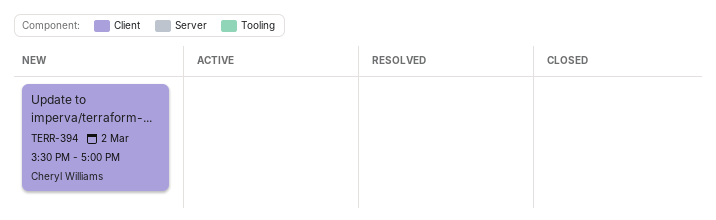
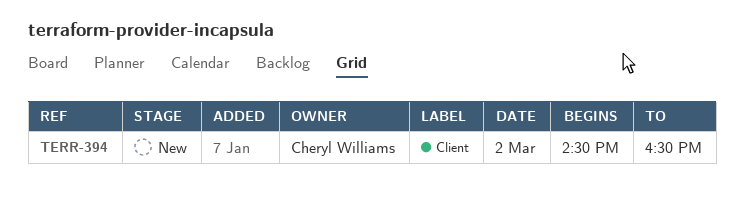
TERR-394, begins: 15:30 -> 14:30
TERR-394, ends: 17:00 -> 16:30

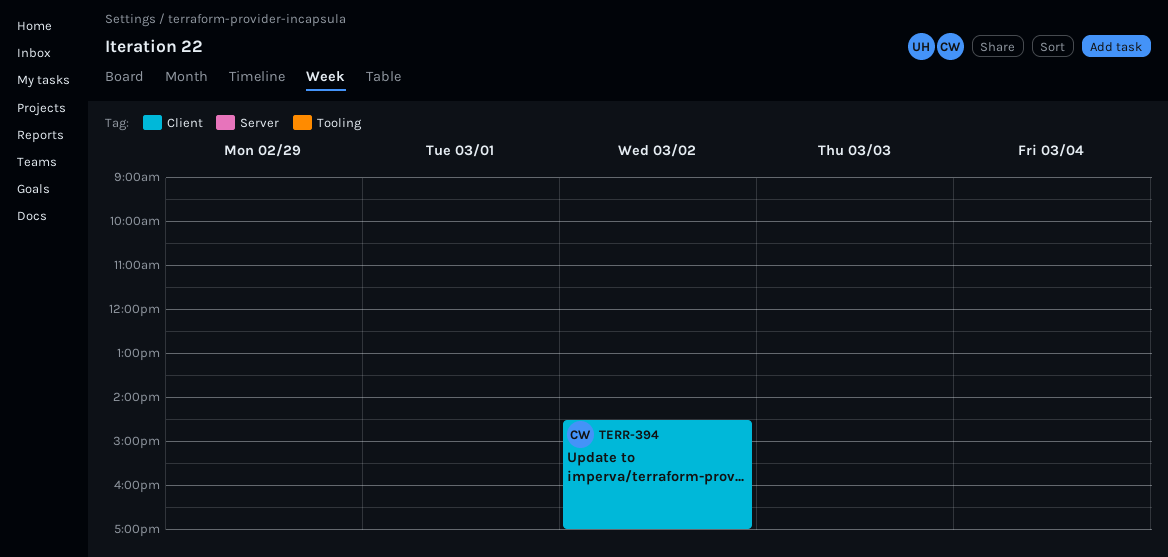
TERR-394, ends: 16:30 -> 17:00

